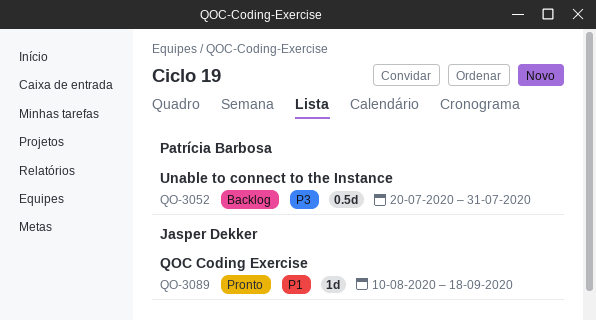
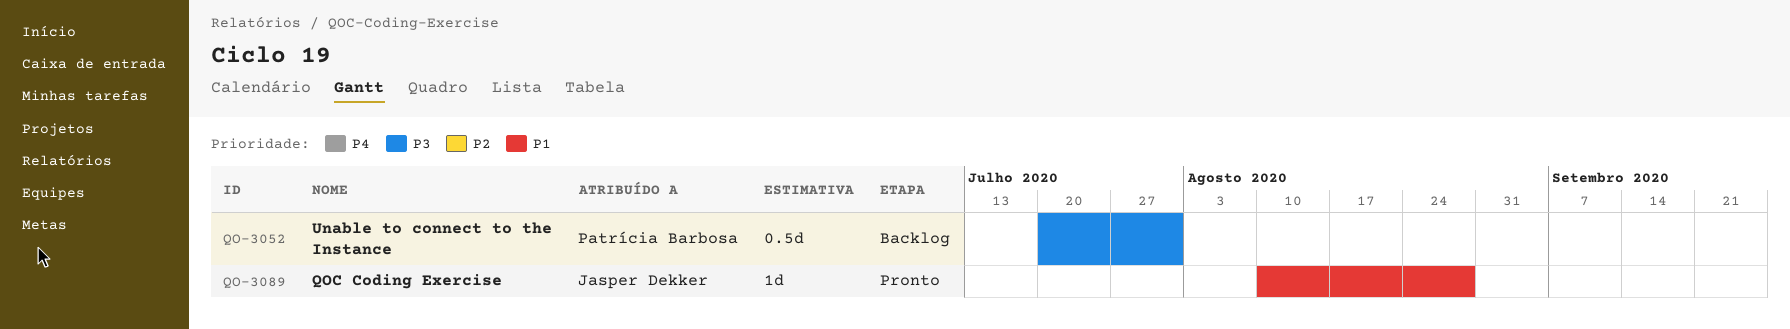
QO-3089, due: Sep 18 -> Aug 28

